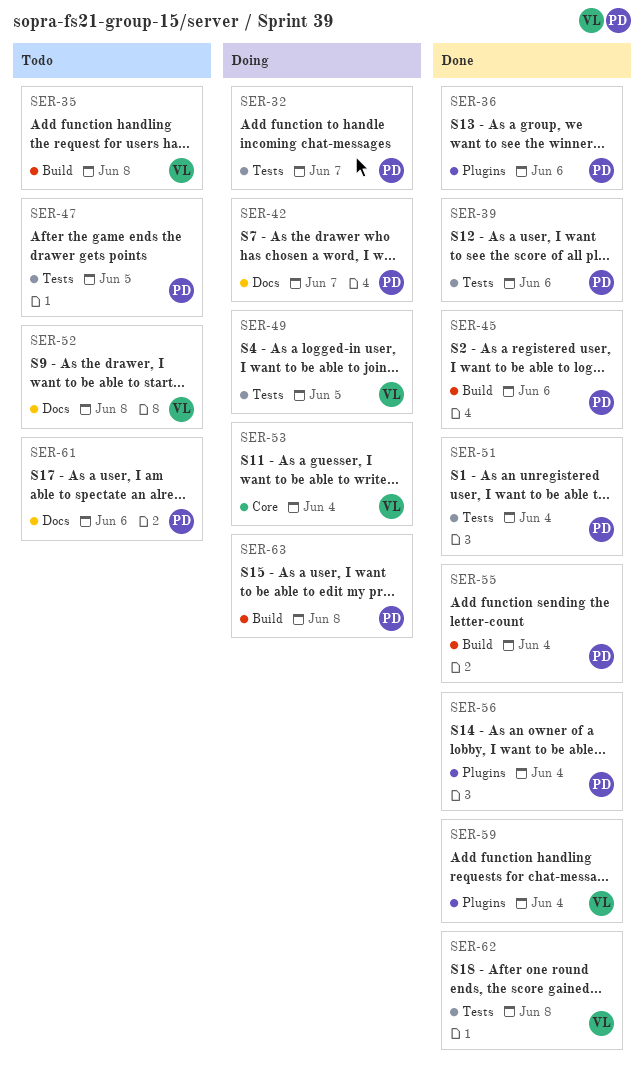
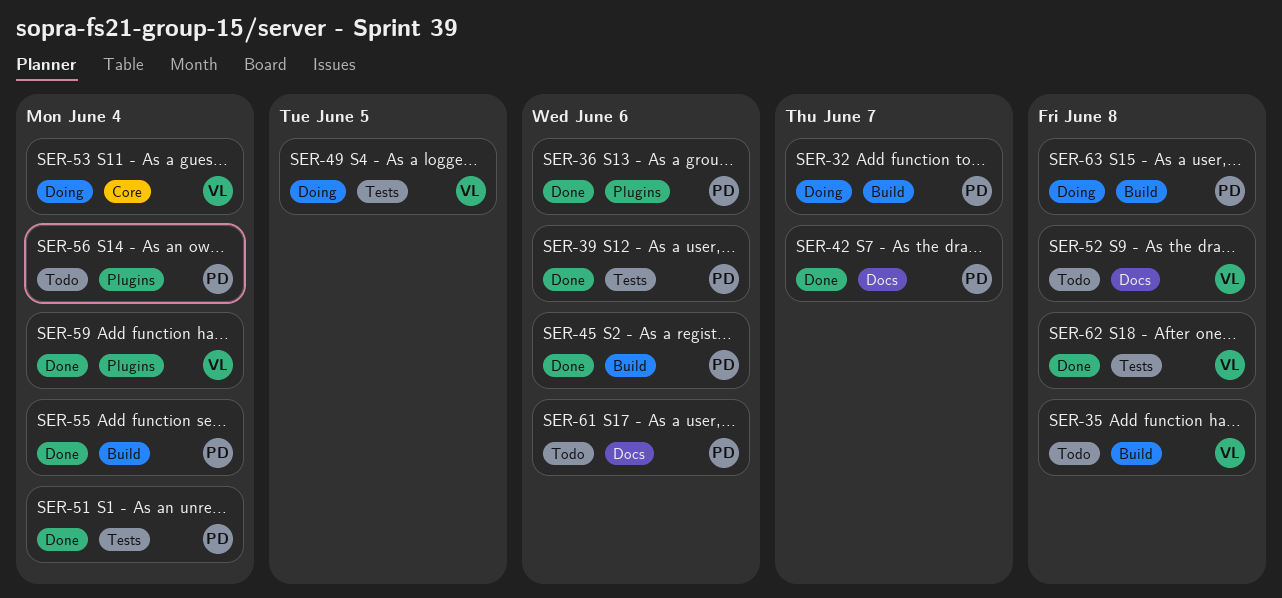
SER-32, label: Tests -> Build
SER-42, status: Doing -> Done
SER-47: present -> none
SER-56, status: Done -> Todo

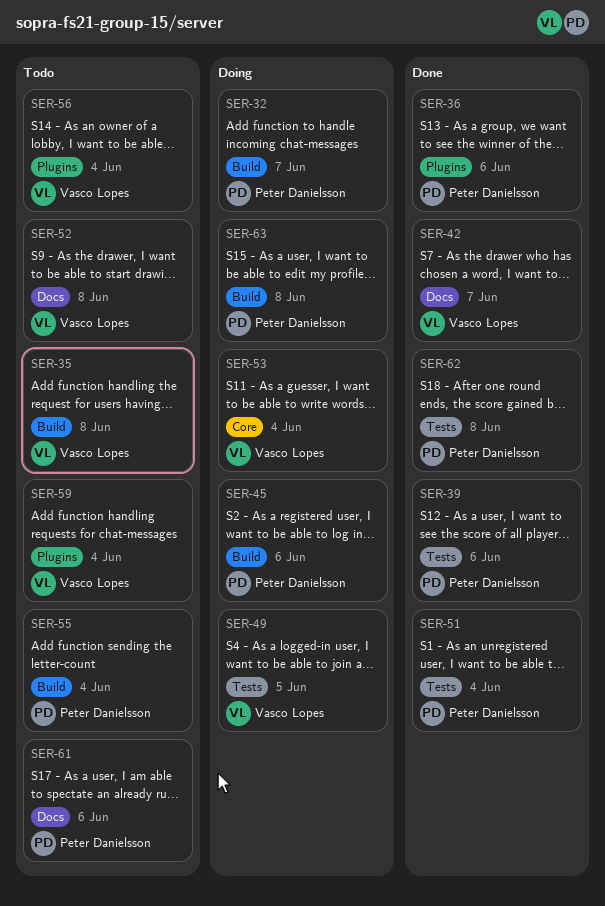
SER-42, owner: Peter Danielsson -> Vasco Lopes
SER-45, status: Done -> Doing
SER-55, status: Done -> Todo
SER-56, owner: Peter Danielsson -> Vasco Lopes
SER-59, status: Done -> Todo
SER-62, owner: Vasco Lopes -> Peter Danielsson

